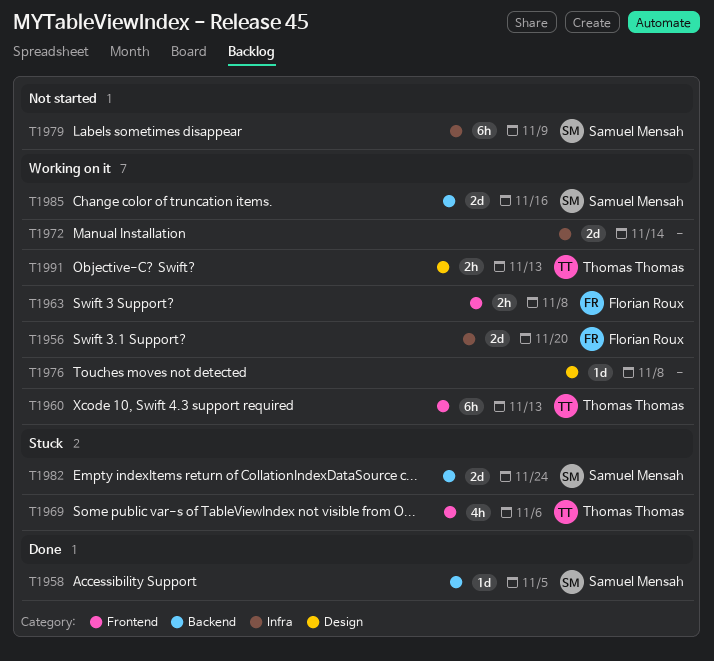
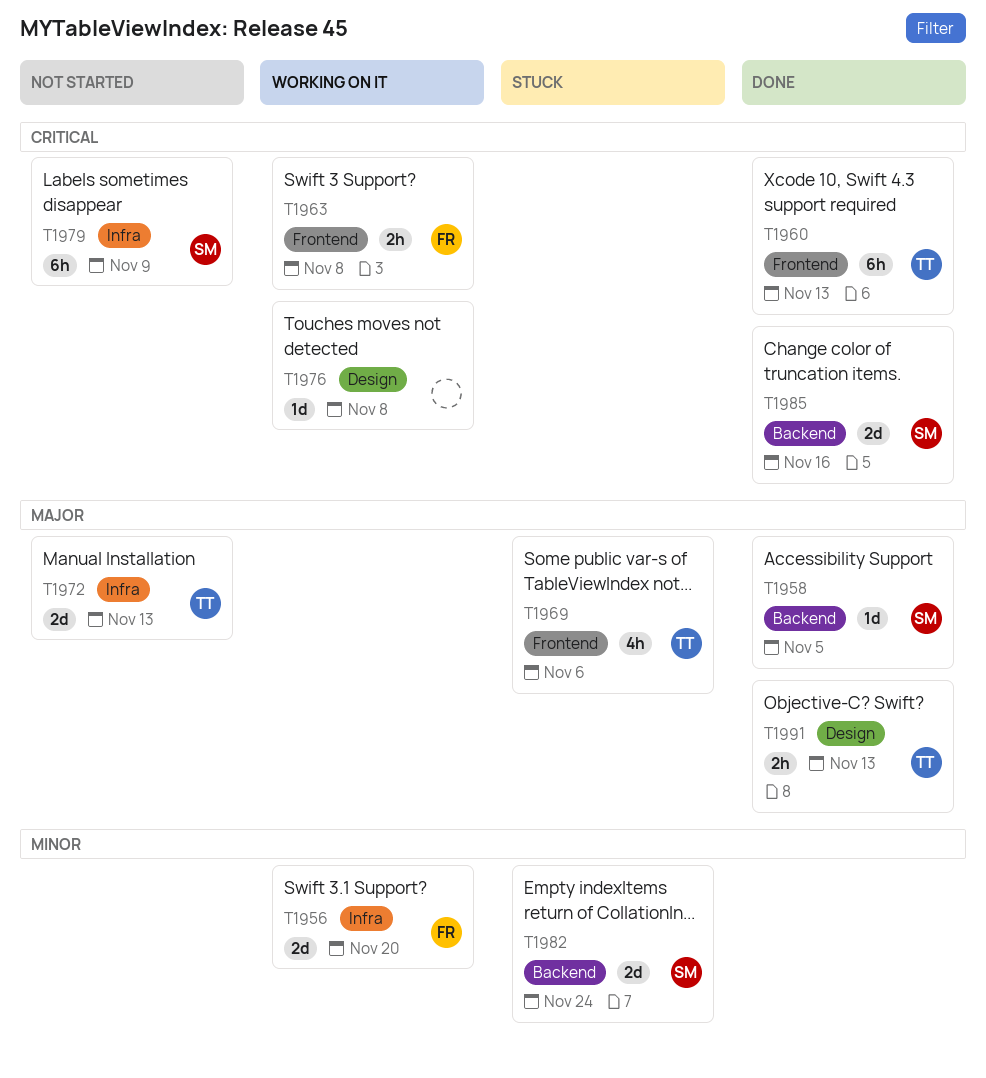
T1960, status: Working on it -> Done
T1972, status: Working on it -> Not started
T1972, owner: none -> Thomas Thomas
T1972, due: Nov 14 -> Nov 13
T1985, status: Working on it -> Done
T1991, status: Working on it -> Done

